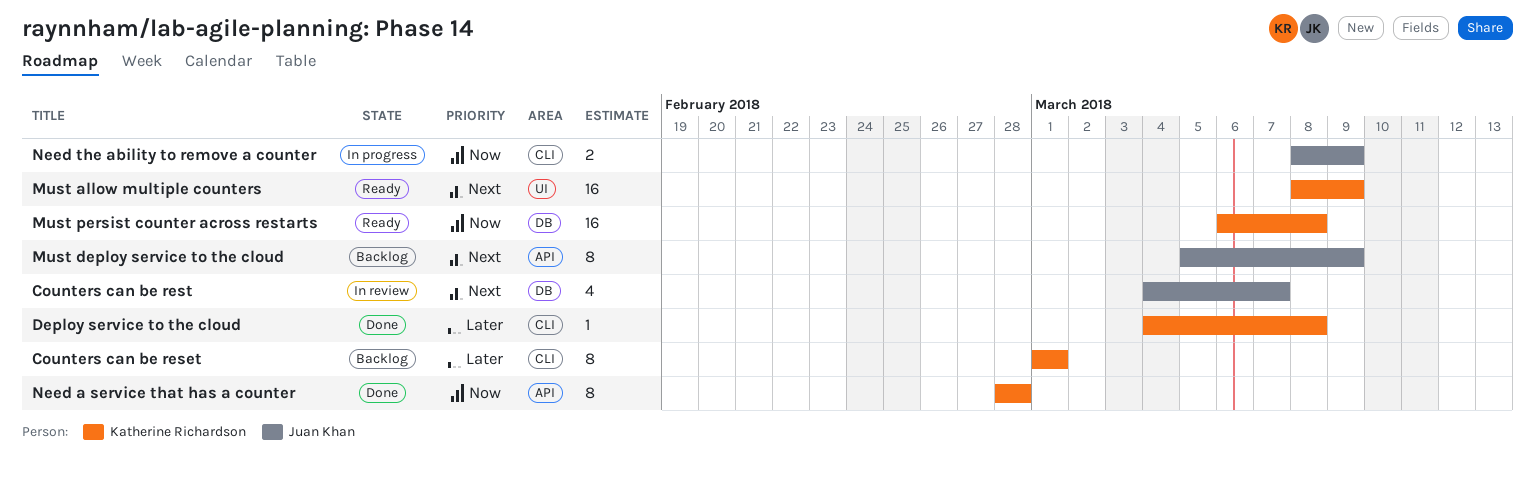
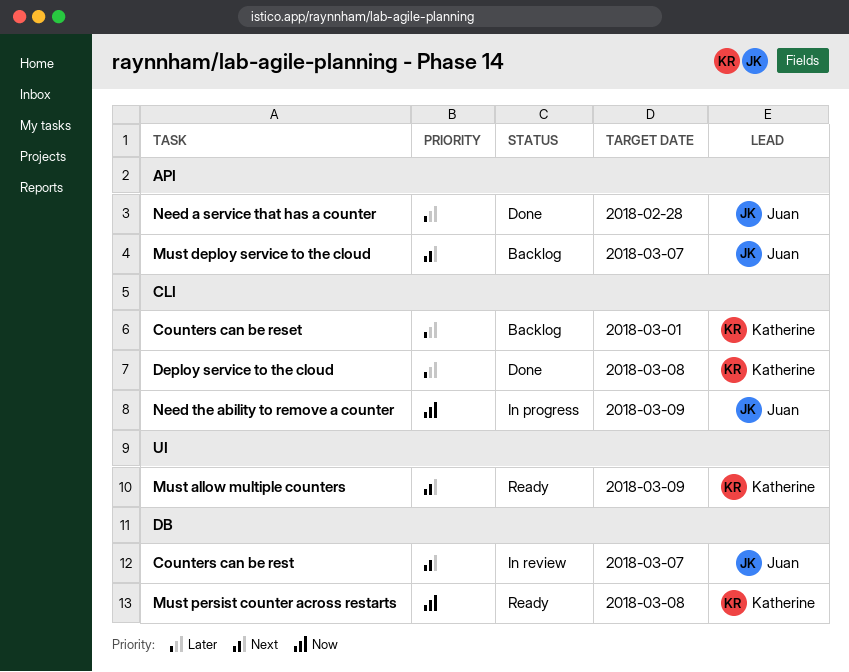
Must deploy service to the cloud, due: Mar 9 -> Mar 7
Need a service that has a counter, owner: Katherine Richardson -> Juan Khan
Need a service that has a counter, priority: Now -> Later

